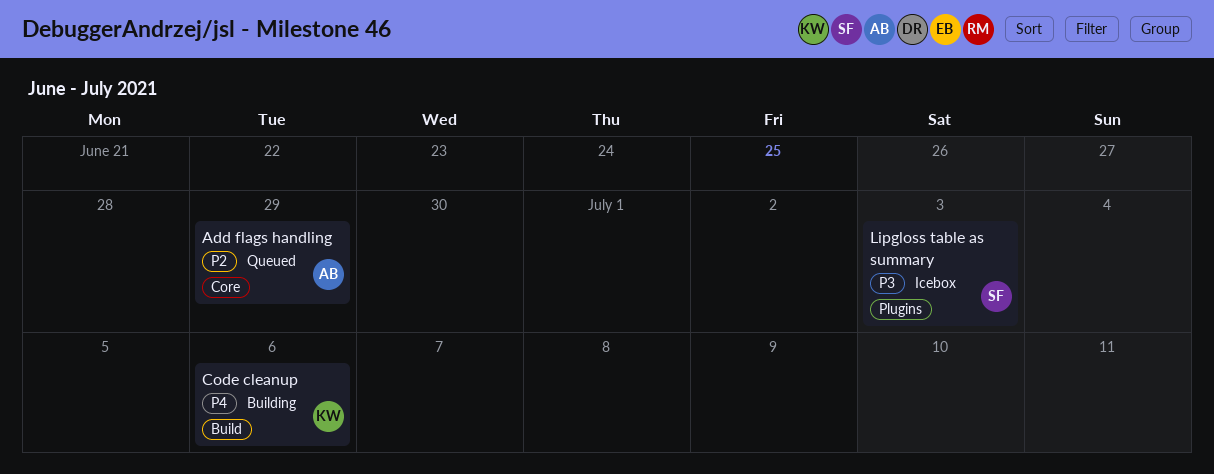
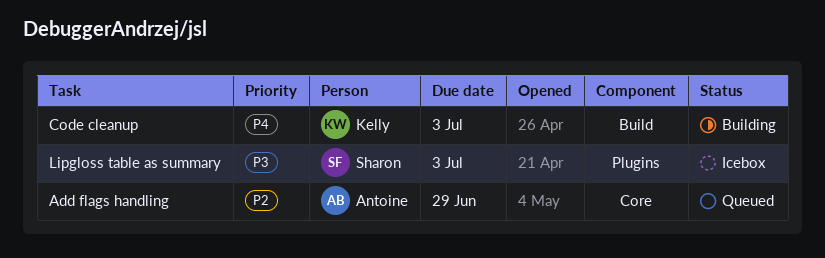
Code cleanup, due: Jul 6 -> Jul 3

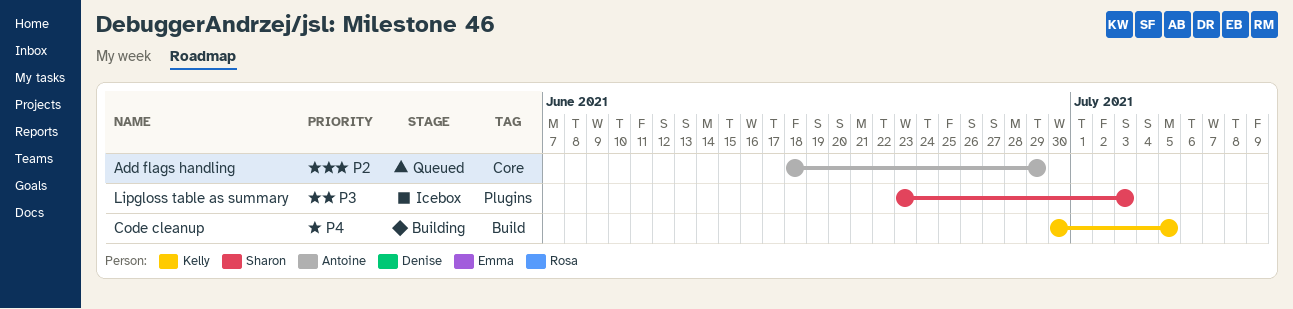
Code cleanup, due: Jul 3 -> Jul 5

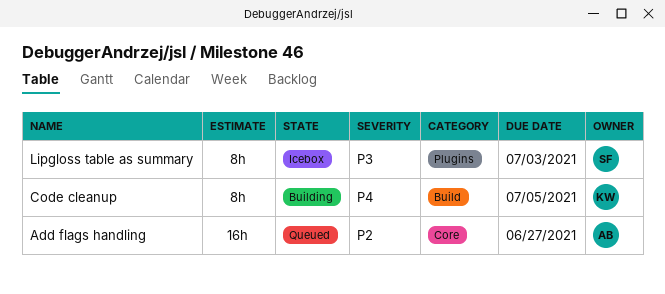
Add flags handling, due: Jun 29 -> Jun 27

